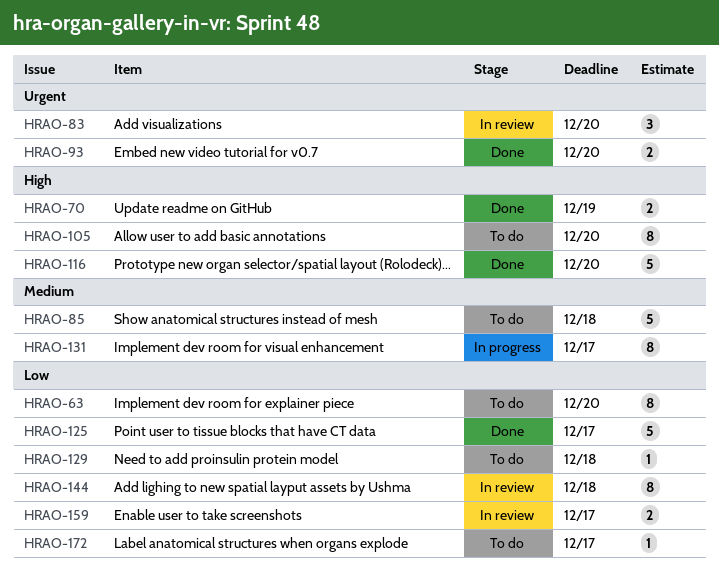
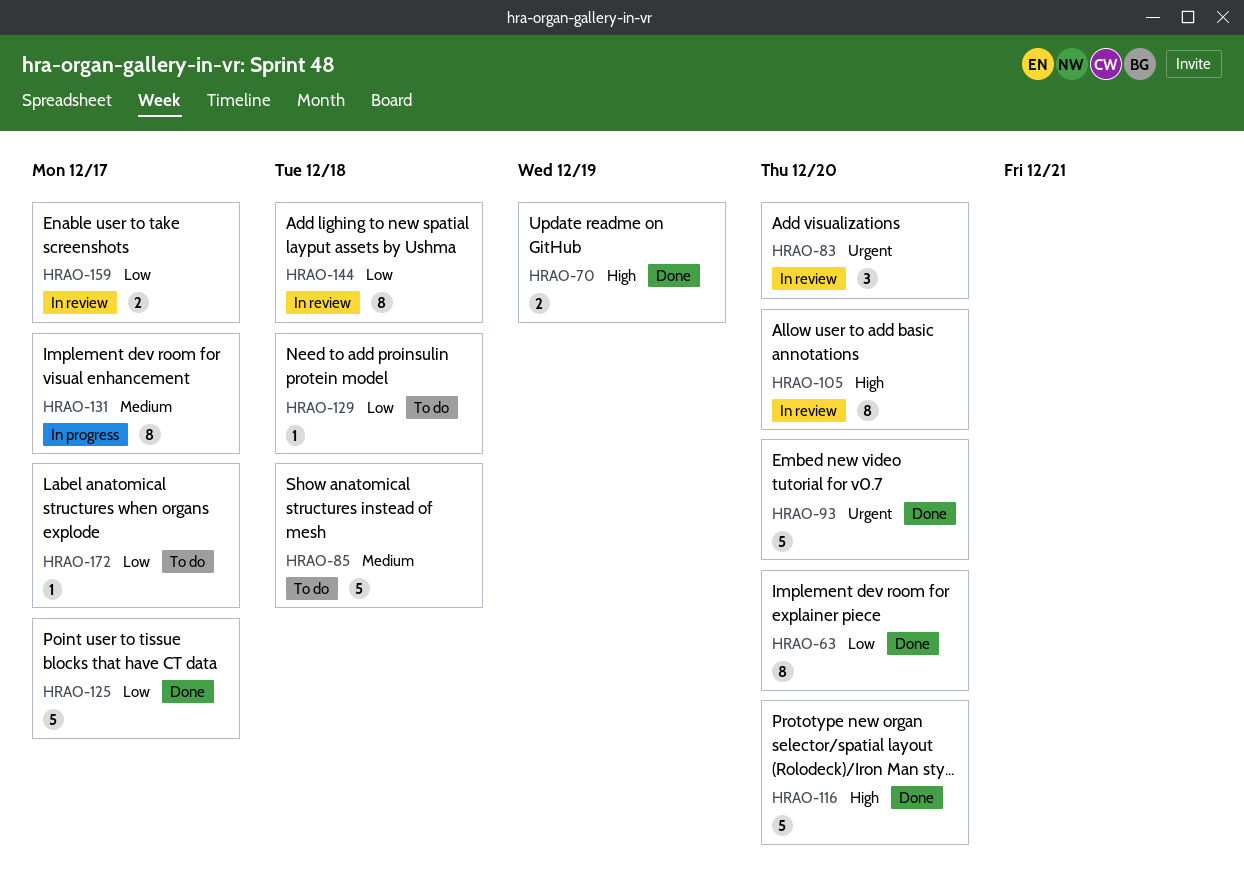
HRAO-63, status: To do -> Done
HRAO-93, estimate: 2 -> 5
HRAO-105, status: To do -> In review

